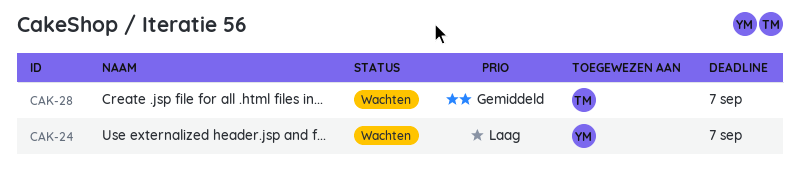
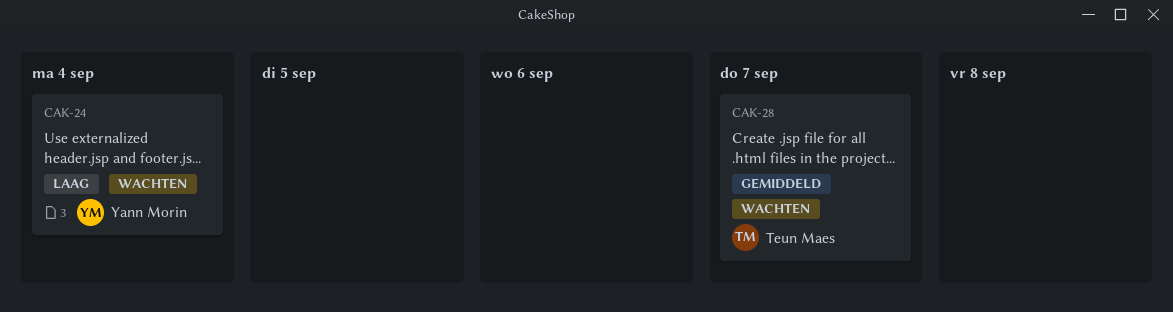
CAK-24, due: Sep 7 -> Sep 4

